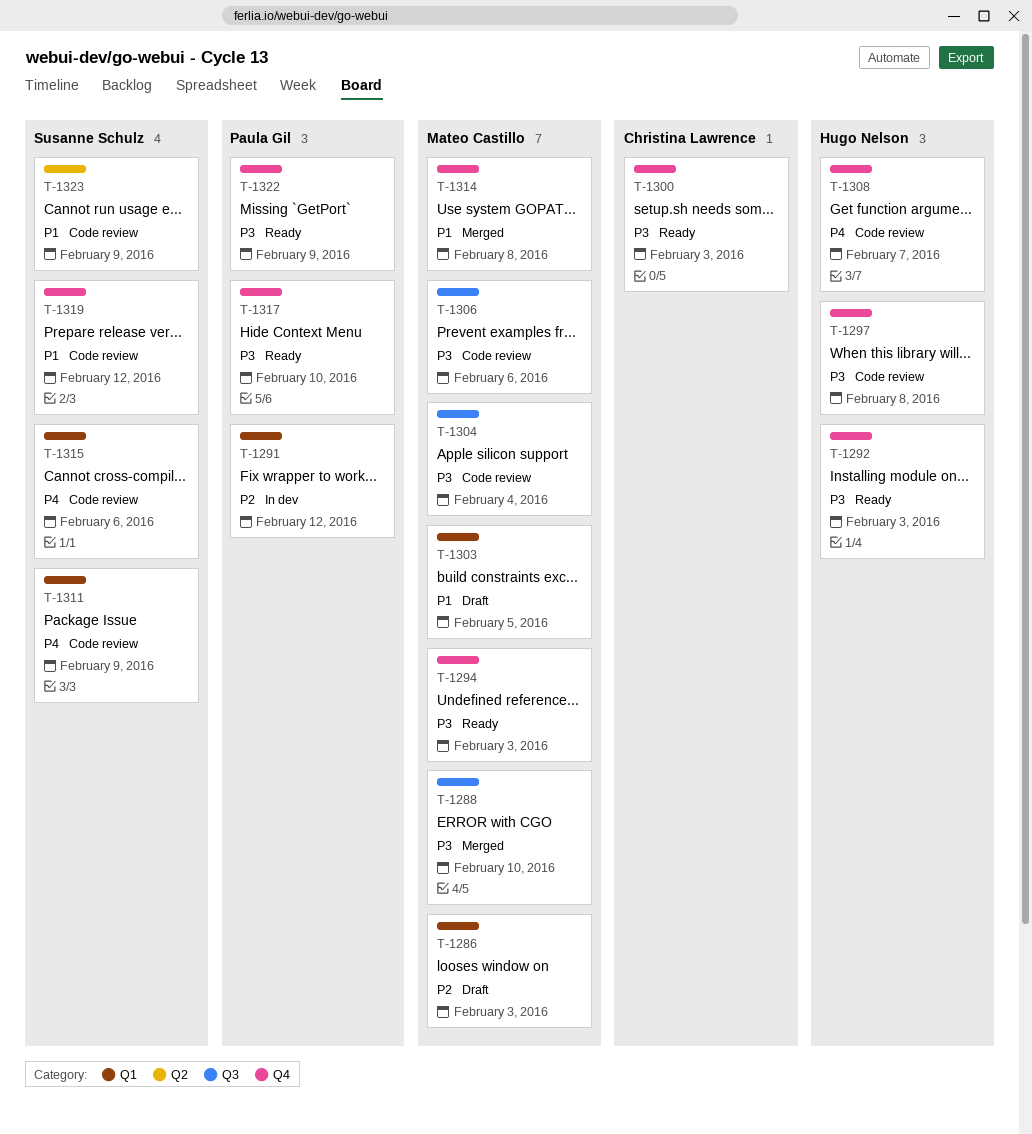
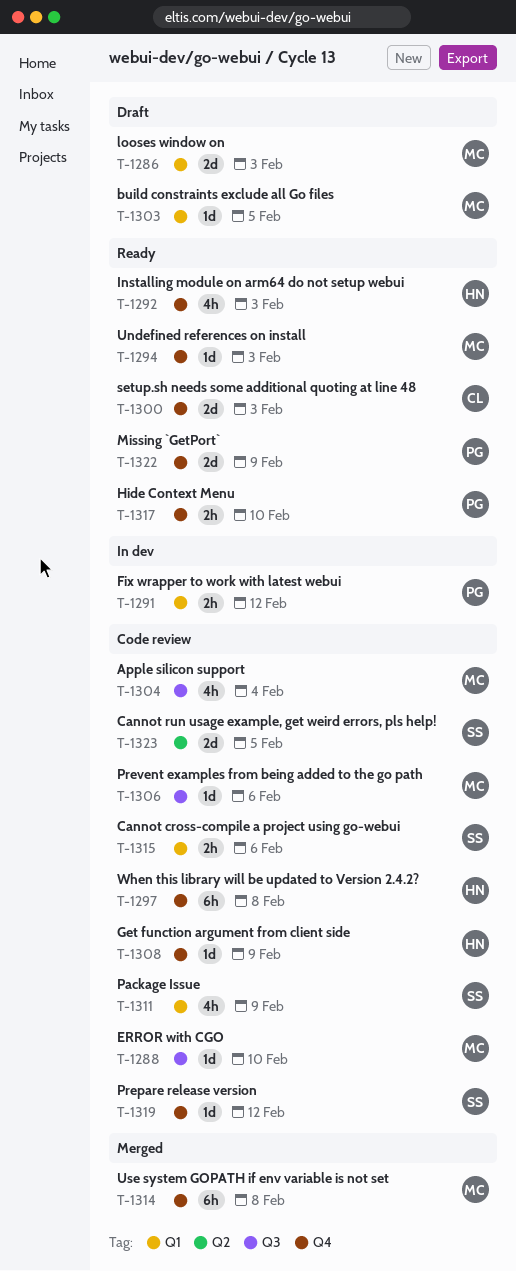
T-1288, status: Merged -> Code review
T-1308, due: Feb 7 -> Feb 9
T-1323, due: Feb 9 -> Feb 5

